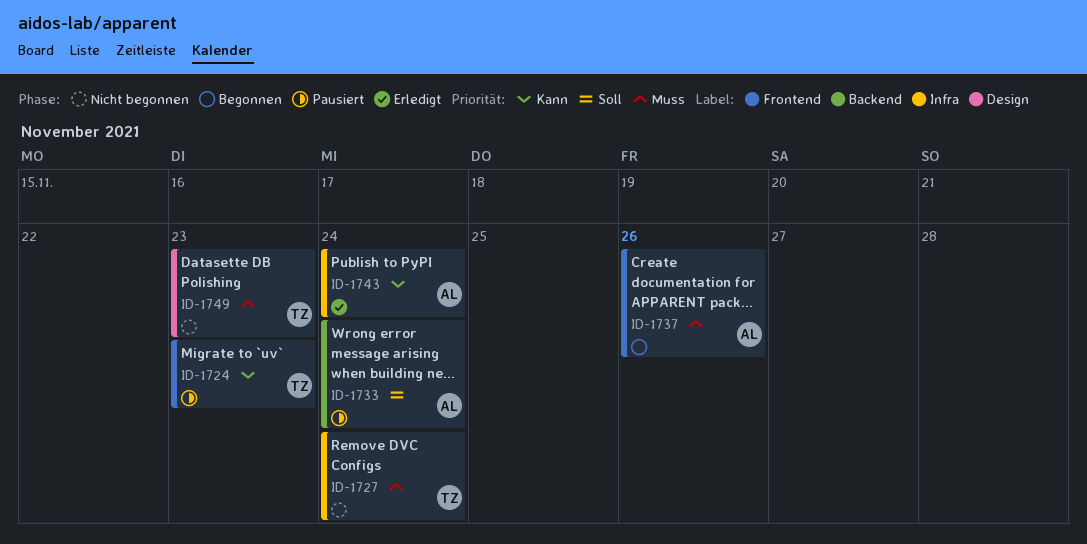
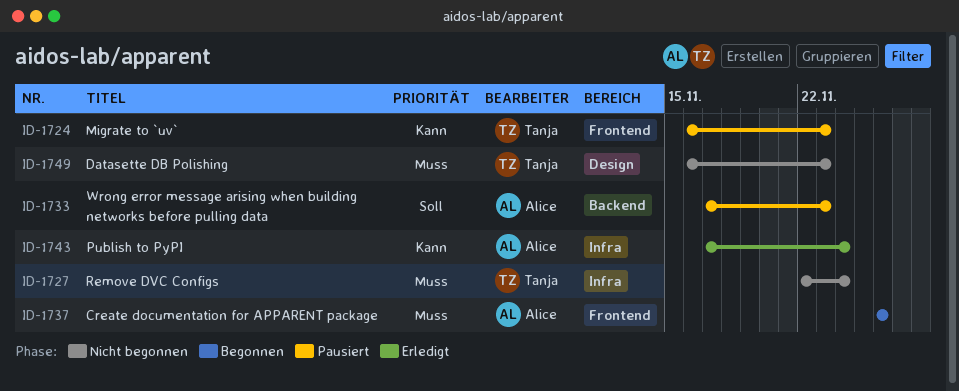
ID-1733, due: Nov 24 -> Nov 23

